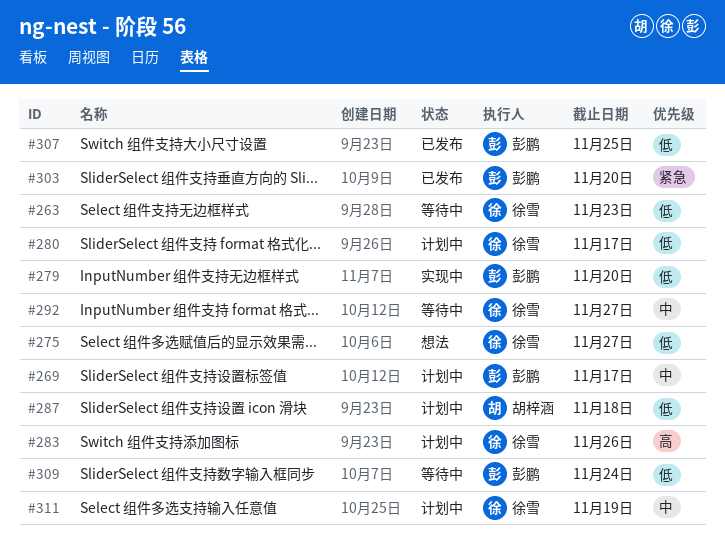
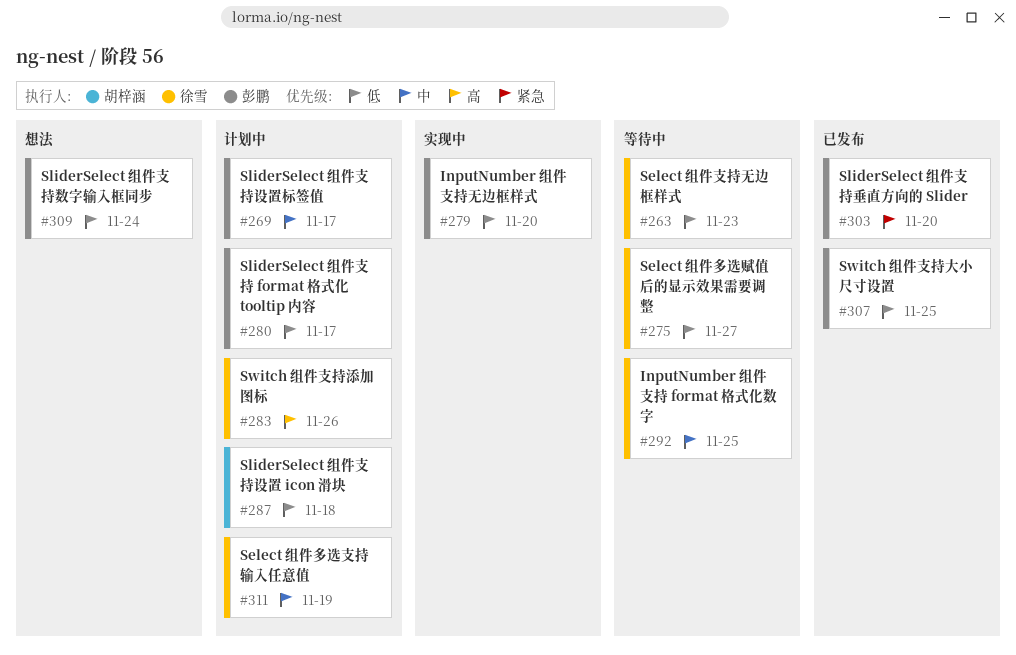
#275, status: 想法 -> 等待中
#280, owner: 徐雪 -> 彭鹏
#292, due: Nov 27 -> Nov 25
#309, status: 等待中 -> 想法

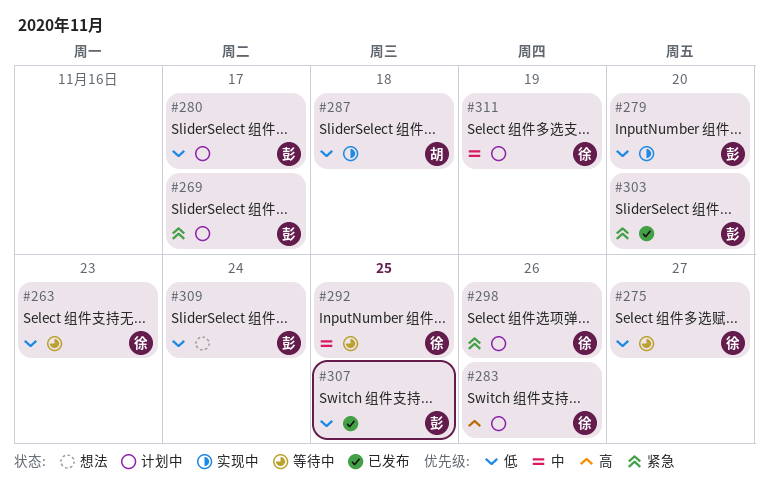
#269, priority: 中 -> 紧急
#287, status: 计划中 -> 实现中
#298: none -> present

